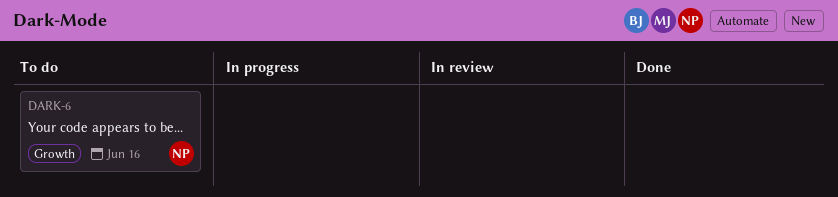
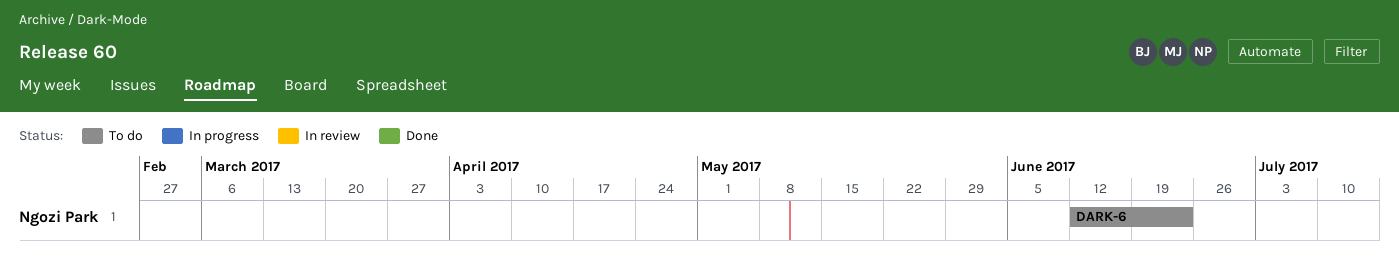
DARK-6, due: Jun 16 -> Jun 23

